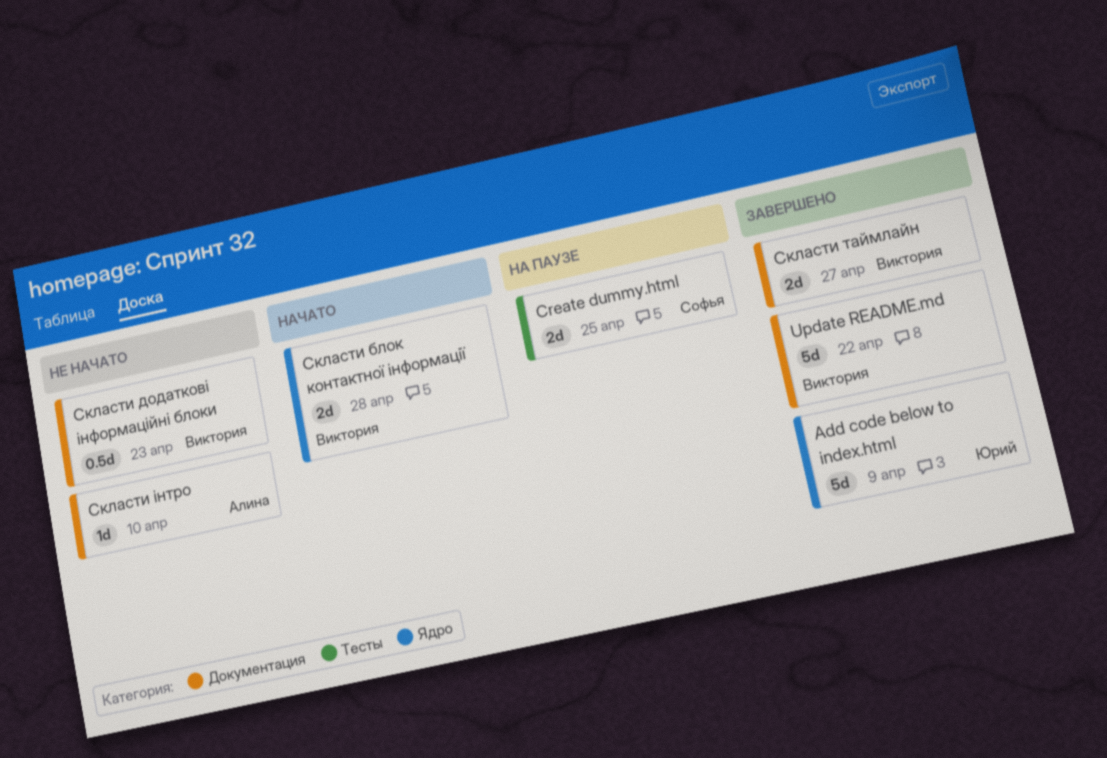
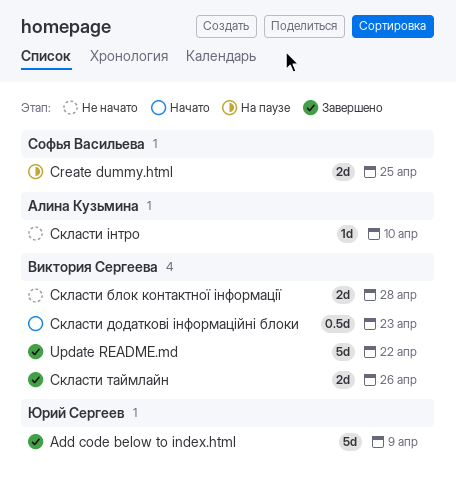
Скласти блок контактної інформації, status: Начато -> Не начато
Скласти додаткові інформаційні блоки, status: Не начато -> Начато
Скласти таймлайн, due: Apr 27 -> Apr 26

